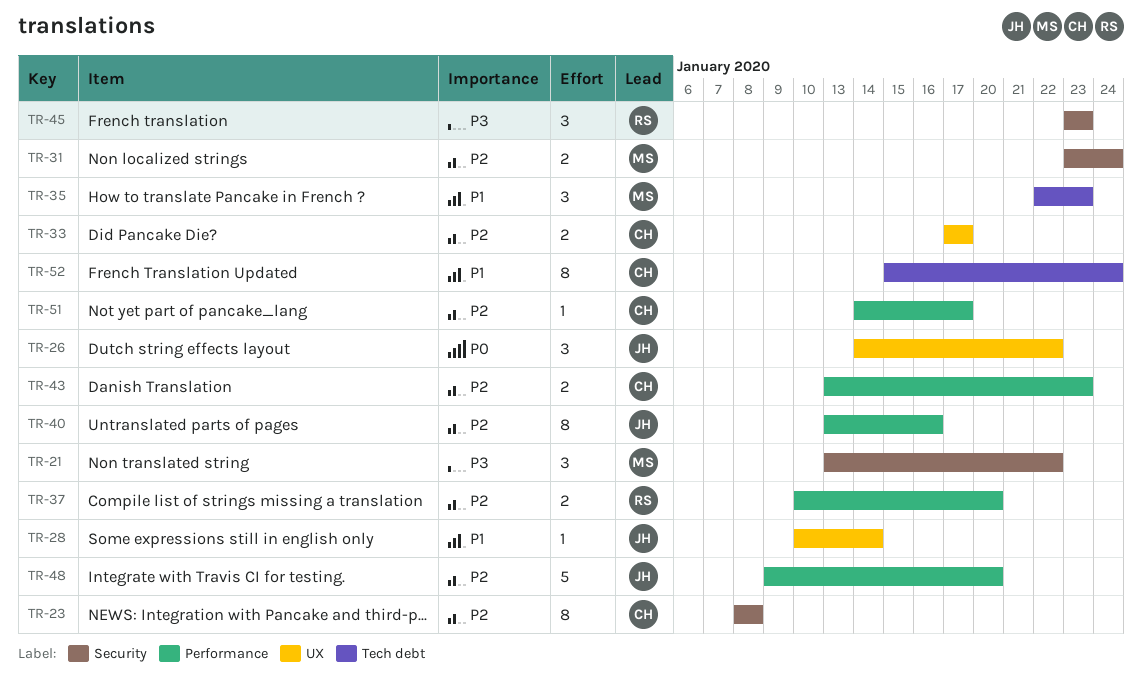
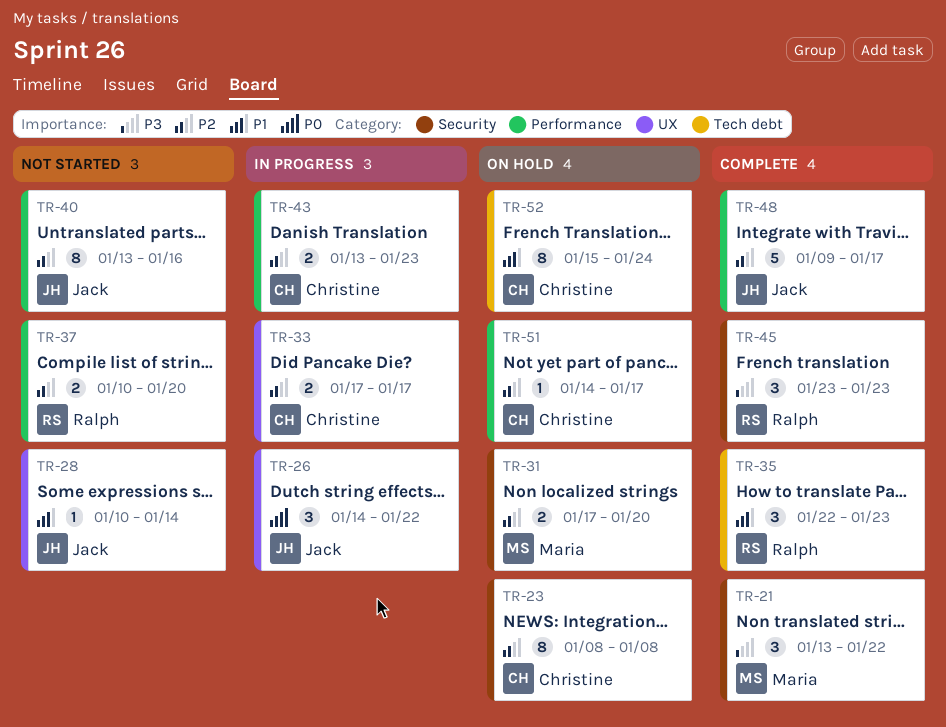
TR-31, start: Jan 23 -> Jan 17
TR-31, due: Jan 24 -> Jan 20
TR-35, owner: Maria -> Ralph
TR-48, due: Jan 20 -> Jan 17

